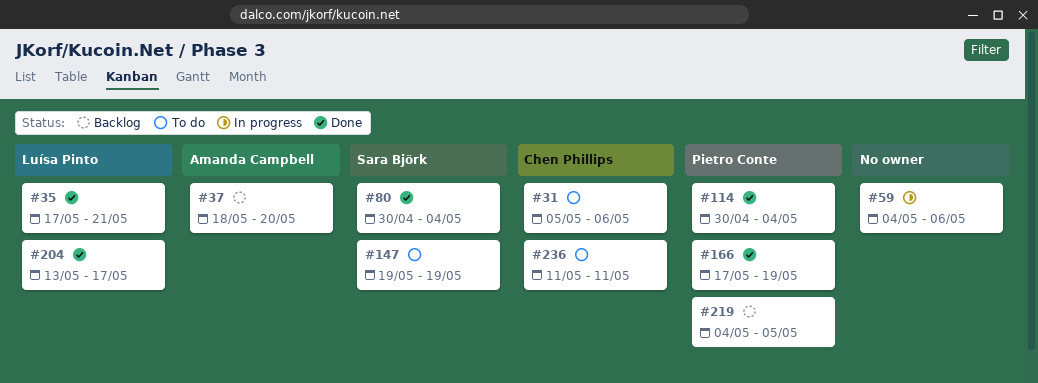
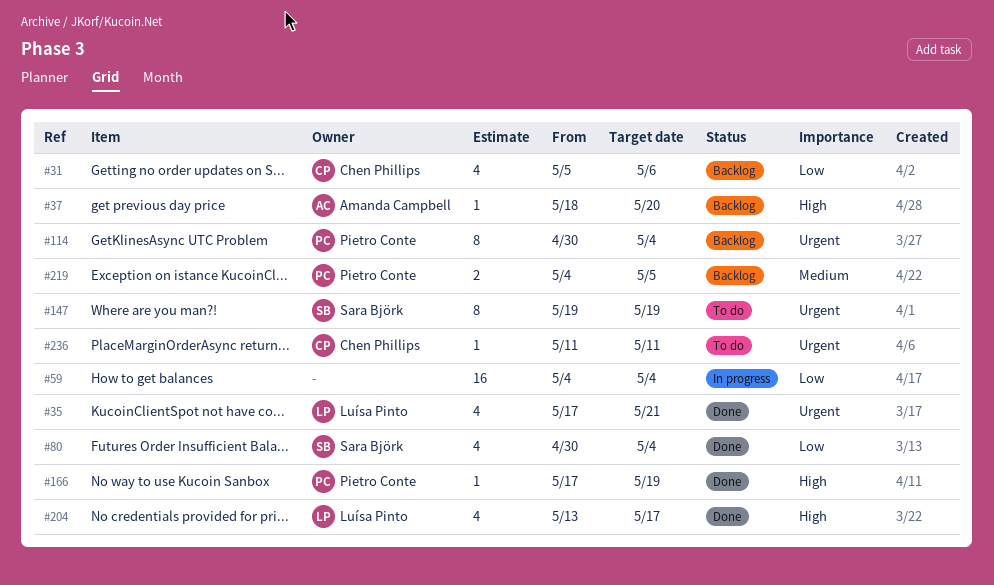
#31, status: To do -> Backlog
#59, due: May 6 -> May 4
#114, status: Done -> Backlog

